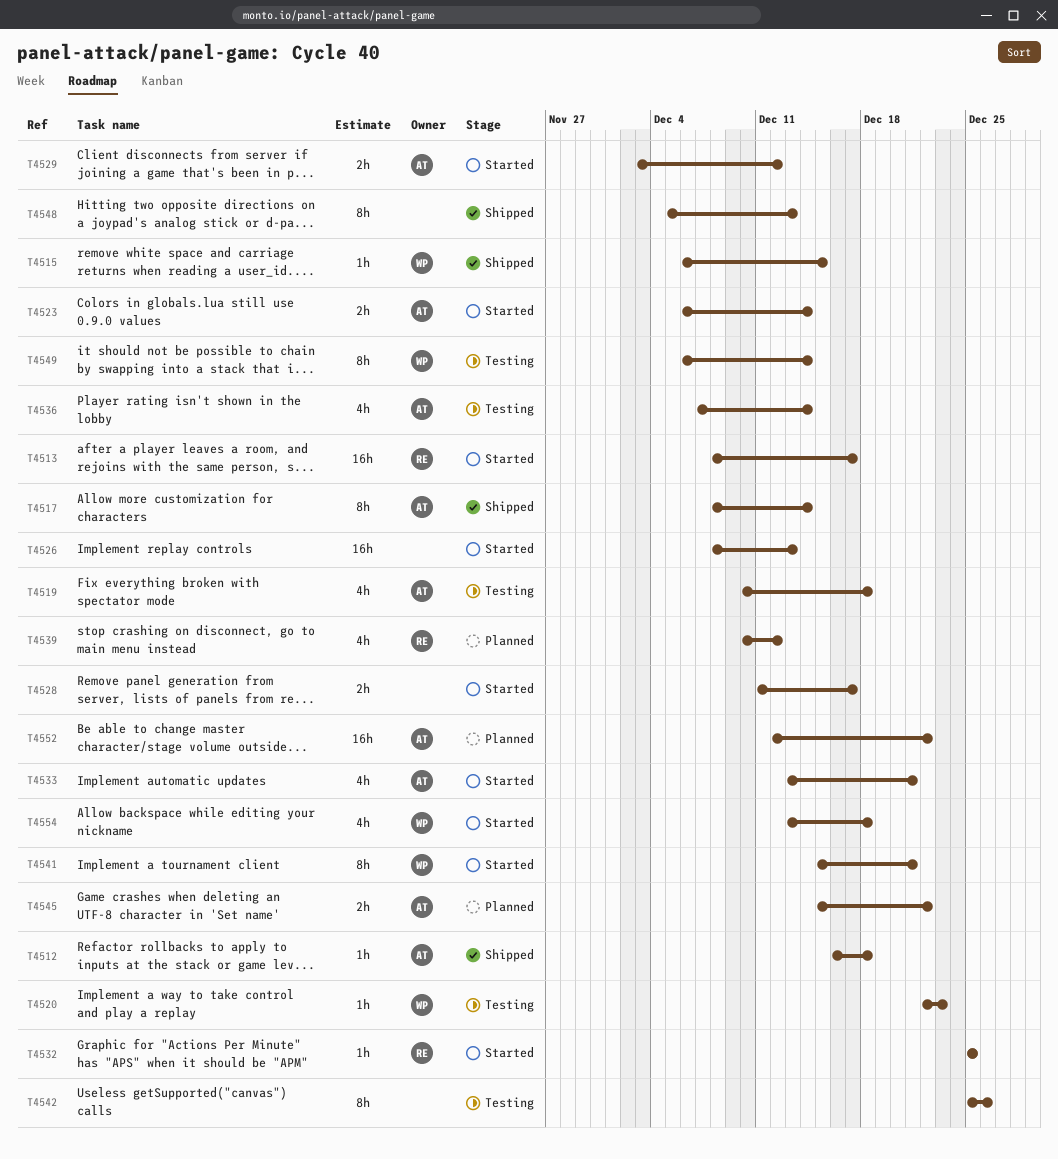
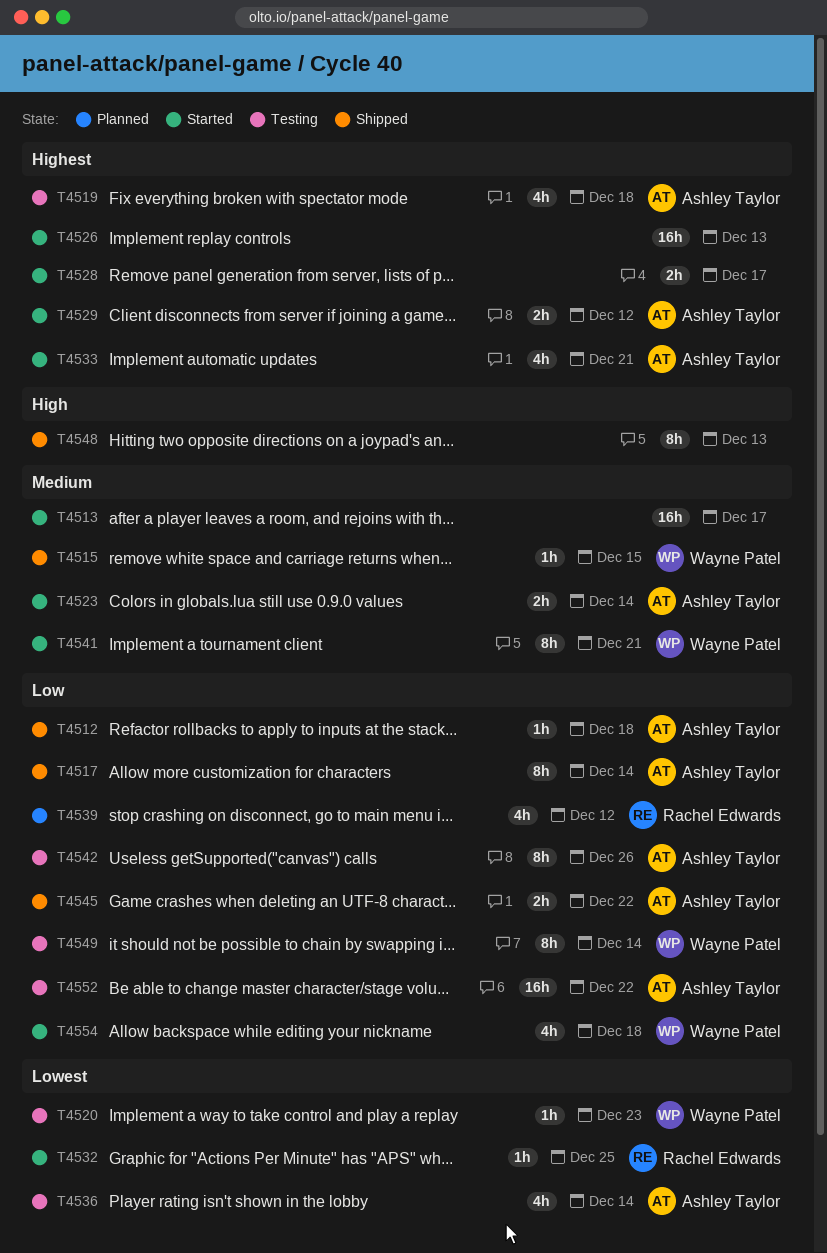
T4513, owner: Rachel Edwards -> none
T4542, owner: none -> Ashley Taylor
T4545, status: Planned -> Shipped
T4552, status: Planned -> Testing

